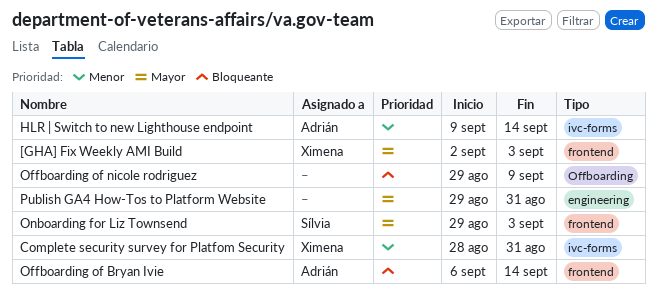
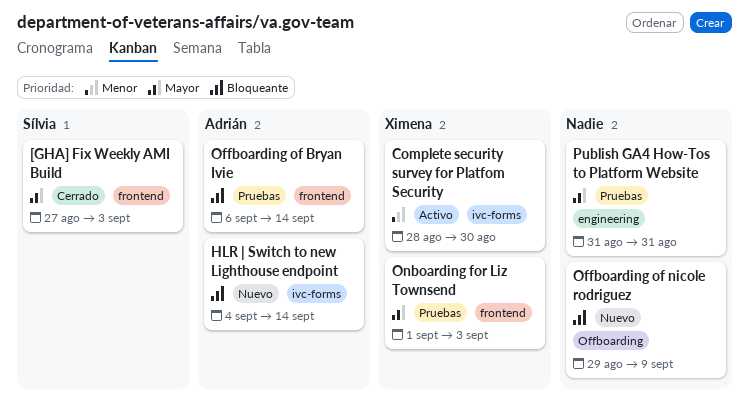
[GHA] Fix Weekly AMI Build, owner: Ximena -> Sílvia
[GHA] Fix Weekly AMI Build, start: Sep 2 -> Aug 27
Complete security survey for Platfom Security, due: Aug 31 -> Aug 30
HLR | Switch to new Lighthouse endpoint, priority: Menor -> Bloqueante
HLR | Switch to new Lighthouse endpoint, start: Sep 9 -> Sep 4
Onboarding for Liz Townsend, owner: Sílvia -> Ximena
Onboarding for Liz Townsend, start: Aug 29 -> Sep 1
Publish GA4 How-Tos to Platform Website, start: Aug 29 -> Aug 31

